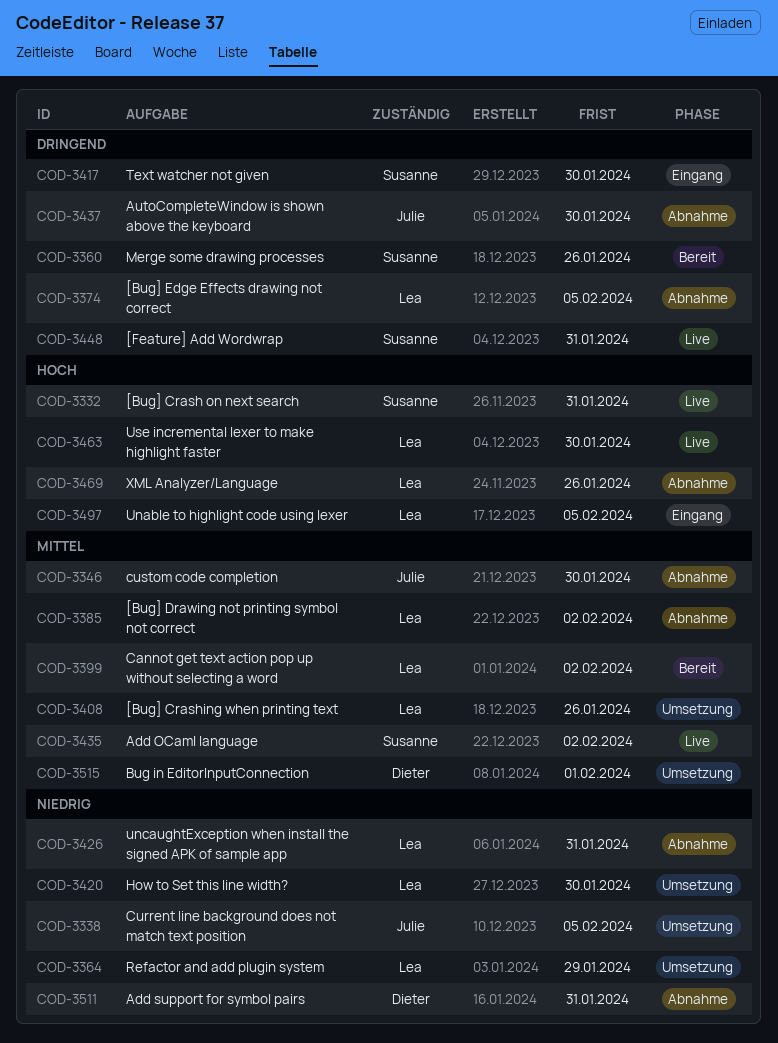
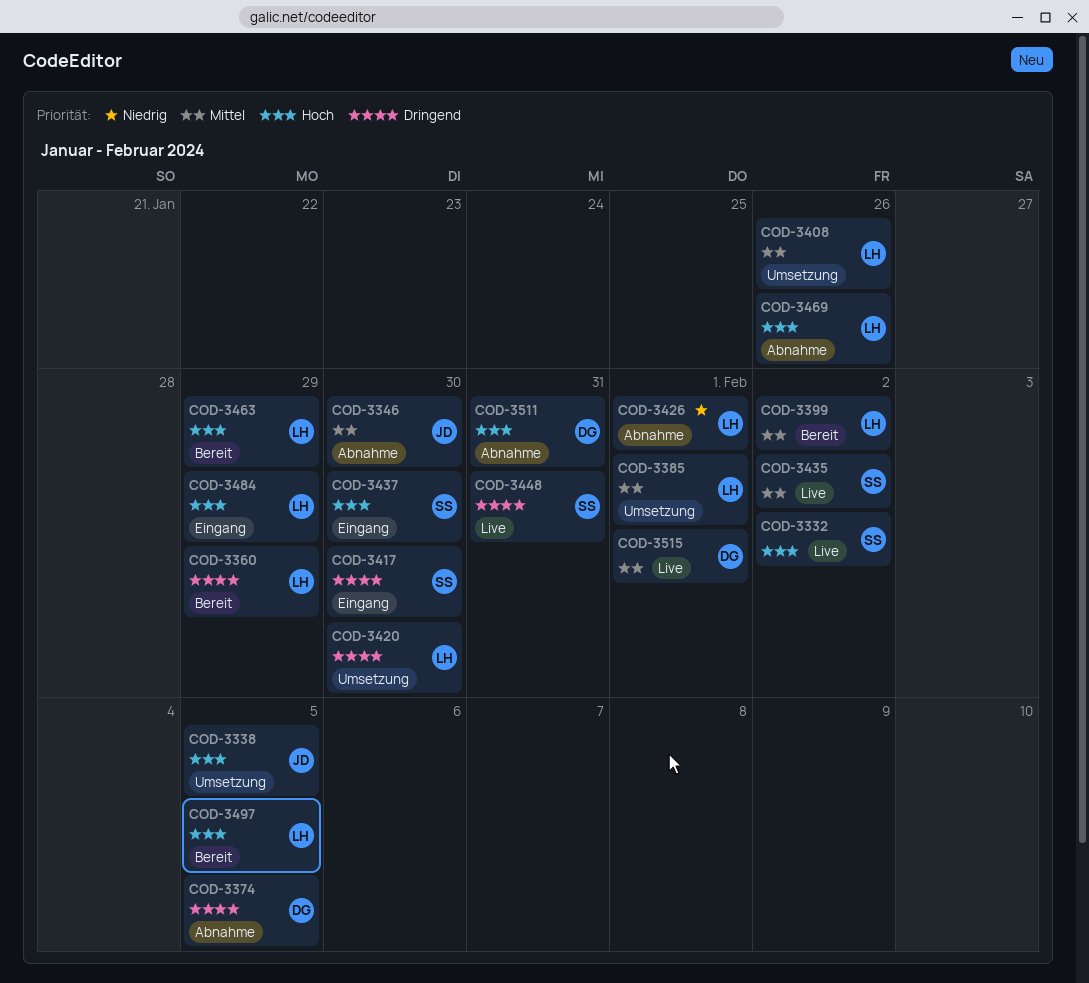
COD-3332, due: Jan 31 -> Feb 2
COD-3338, priority: Niedrig -> Hoch
COD-3360, owner: Susanne -> Lea
COD-3360, due: Jan 26 -> Jan 29
COD-3364: present -> none
COD-3374, owner: Lea -> Dieter
COD-3385, status: Abnahme -> Umsetzung
COD-3385, due: Feb 2 -> Feb 1
COD-3420, priority: Niedrig -> Dringend
COD-3426, due: Jan 31 -> Feb 1
COD-3437, status: Abnahme -> Eingang
COD-3437, owner: Julie -> Susanne
COD-3437, priority: Dringend -> Hoch
COD-3463, status: Live -> Bereit
COD-3463, due: Jan 30 -> Jan 29
COD-3484: none -> present
COD-3497, status: Eingang -> Bereit
COD-3511, priority: Niedrig -> Hoch
COD-3515, status: Umsetzung -> Live

